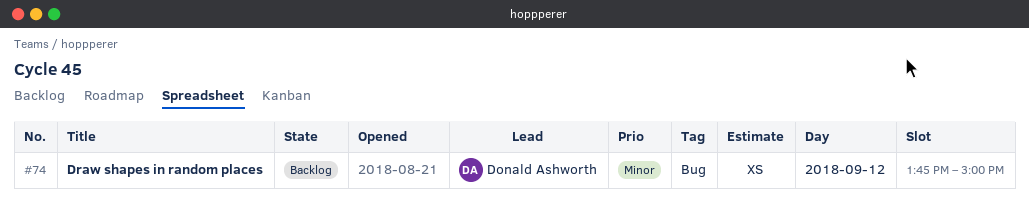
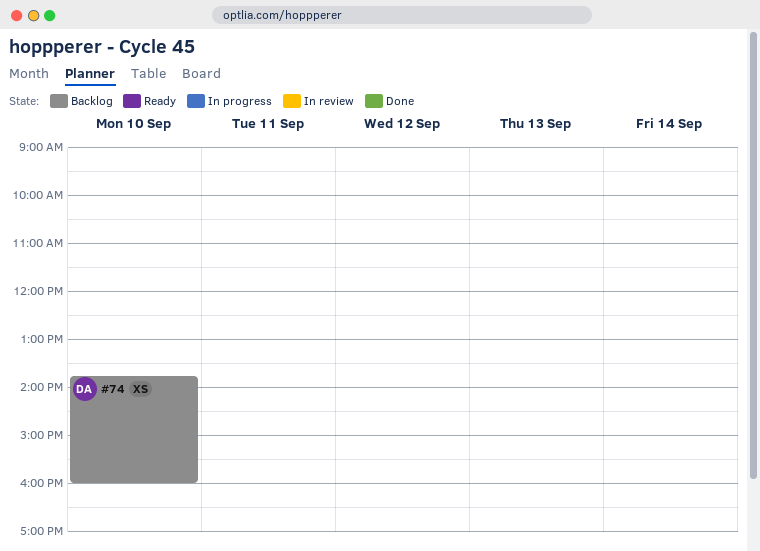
#74, day: Sep 12 -> Sep 10
#74, ends: 15:00 -> 16:00

